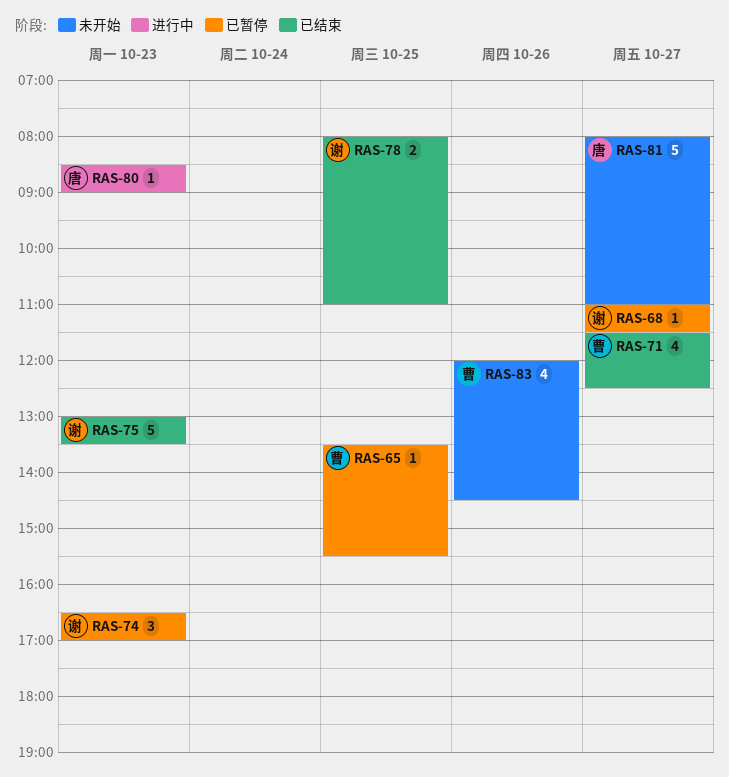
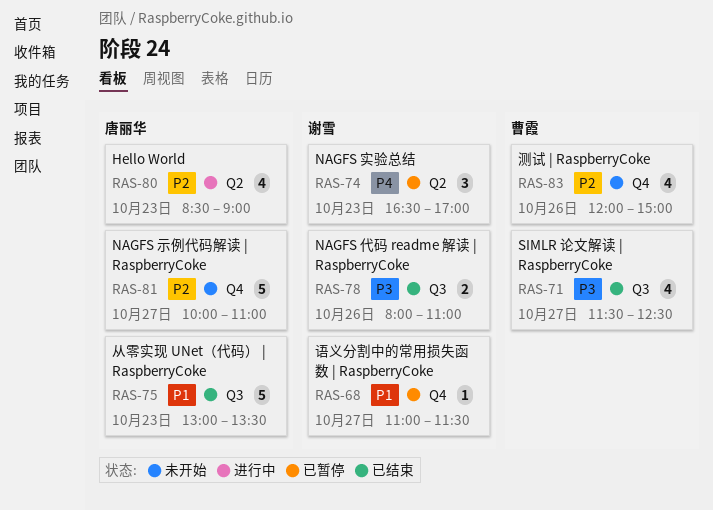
RAS-65: present -> none
RAS-75, owner: 谢雪 -> 唐丽华
RAS-78, day: Oct 25 -> Oct 26
RAS-80, estimate: 1 -> 4
RAS-81, begins: 08:00 -> 10:00
RAS-83, ends: 14:30 -> 15:00

